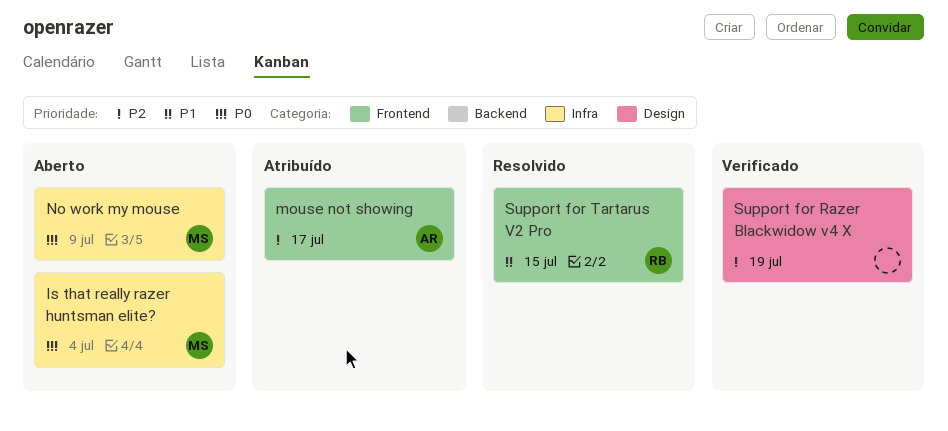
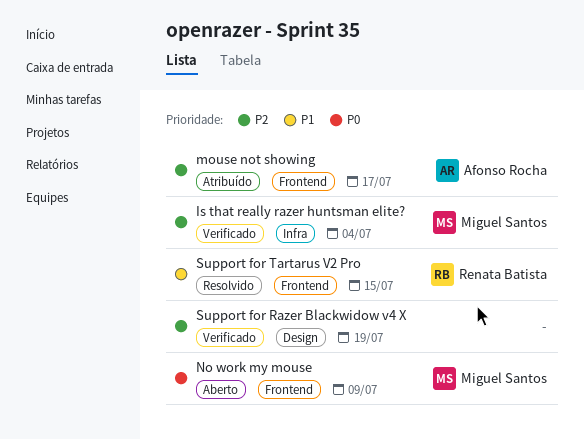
Is that really razer huntsman elite?, status: Aberto -> Verificado
Is that really razer huntsman elite?, priority: P0 -> P2
No work my mouse, label: Infra -> Frontend

